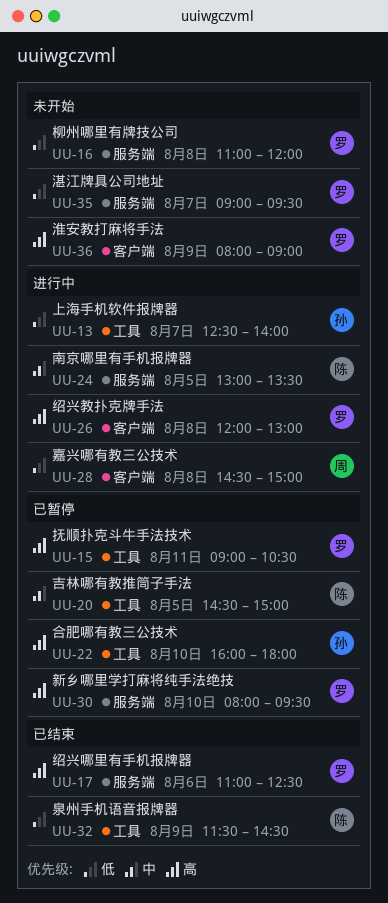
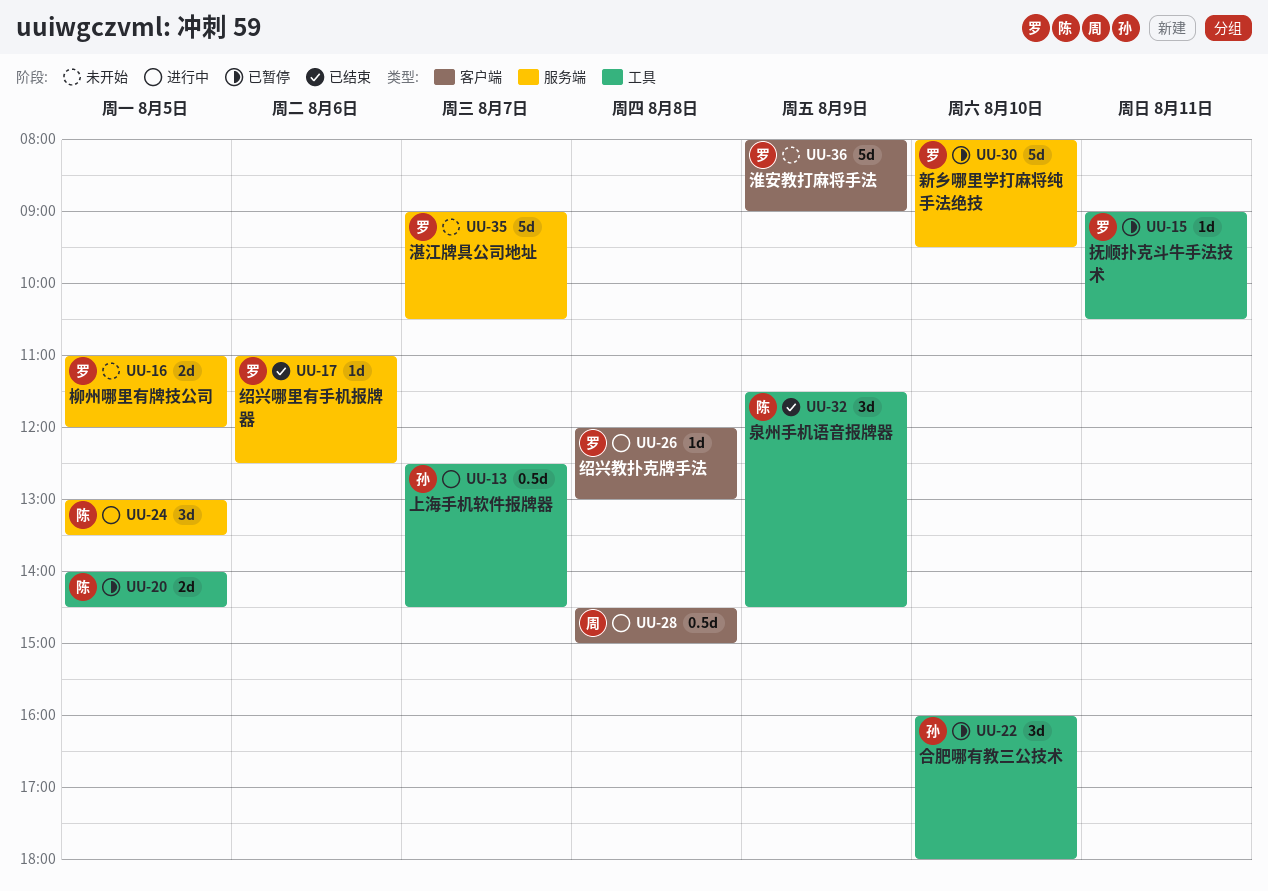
UU-13, ends: 14:00 -> 14:30
UU-16, day: Aug 8 -> Aug 5
UU-20, begins: 14:30 -> 14:00
UU-20, ends: 15:00 -> 14:30
UU-35, ends: 09:30 -> 10:30

